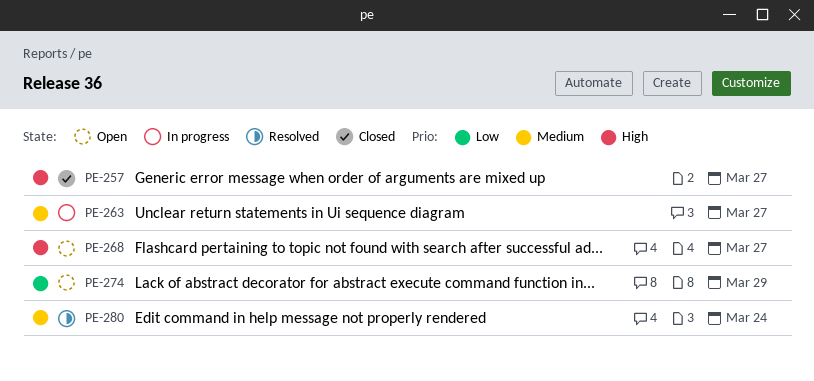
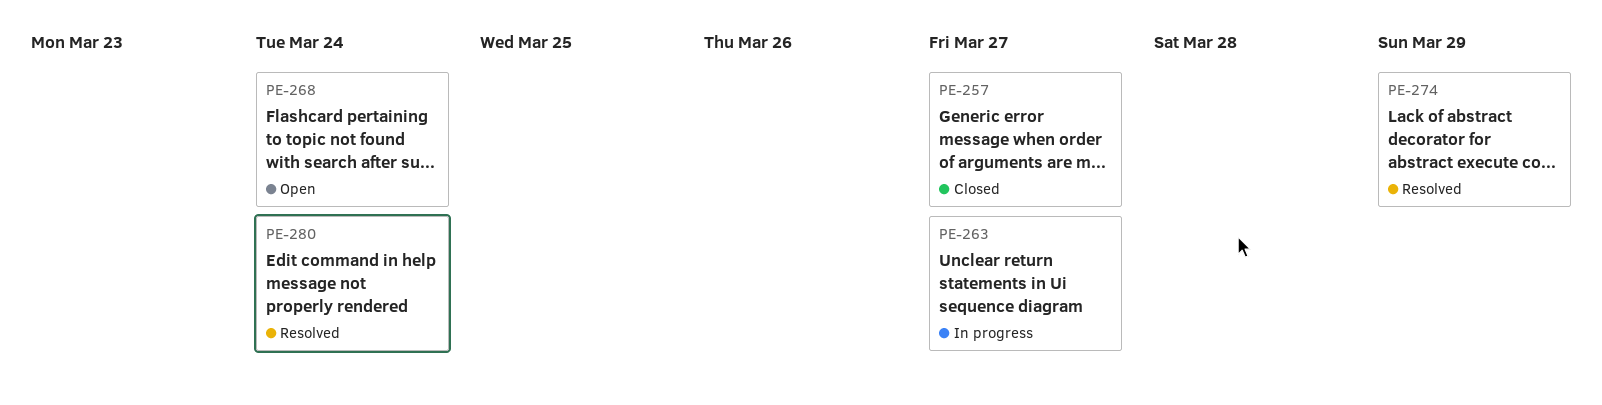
PE-268, due: Mar 27 -> Mar 24
PE-274, status: Open -> Resolved

